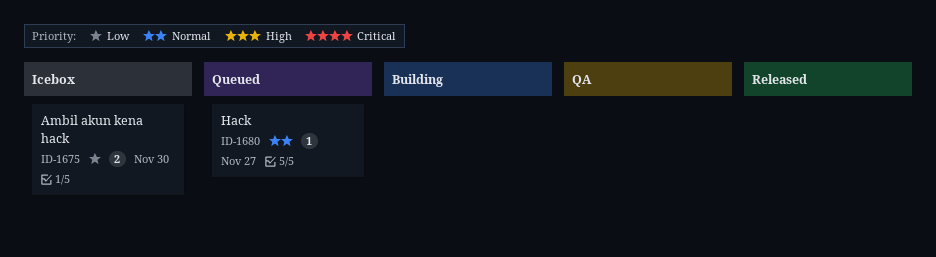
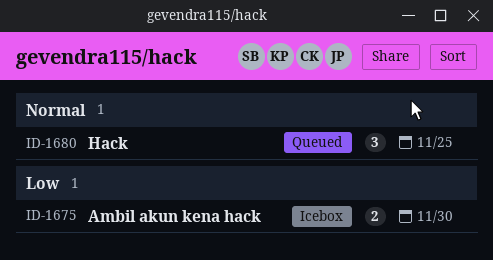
ID-1680, estimate: 1 -> 3
ID-1680, due: Nov 27 -> Nov 25

